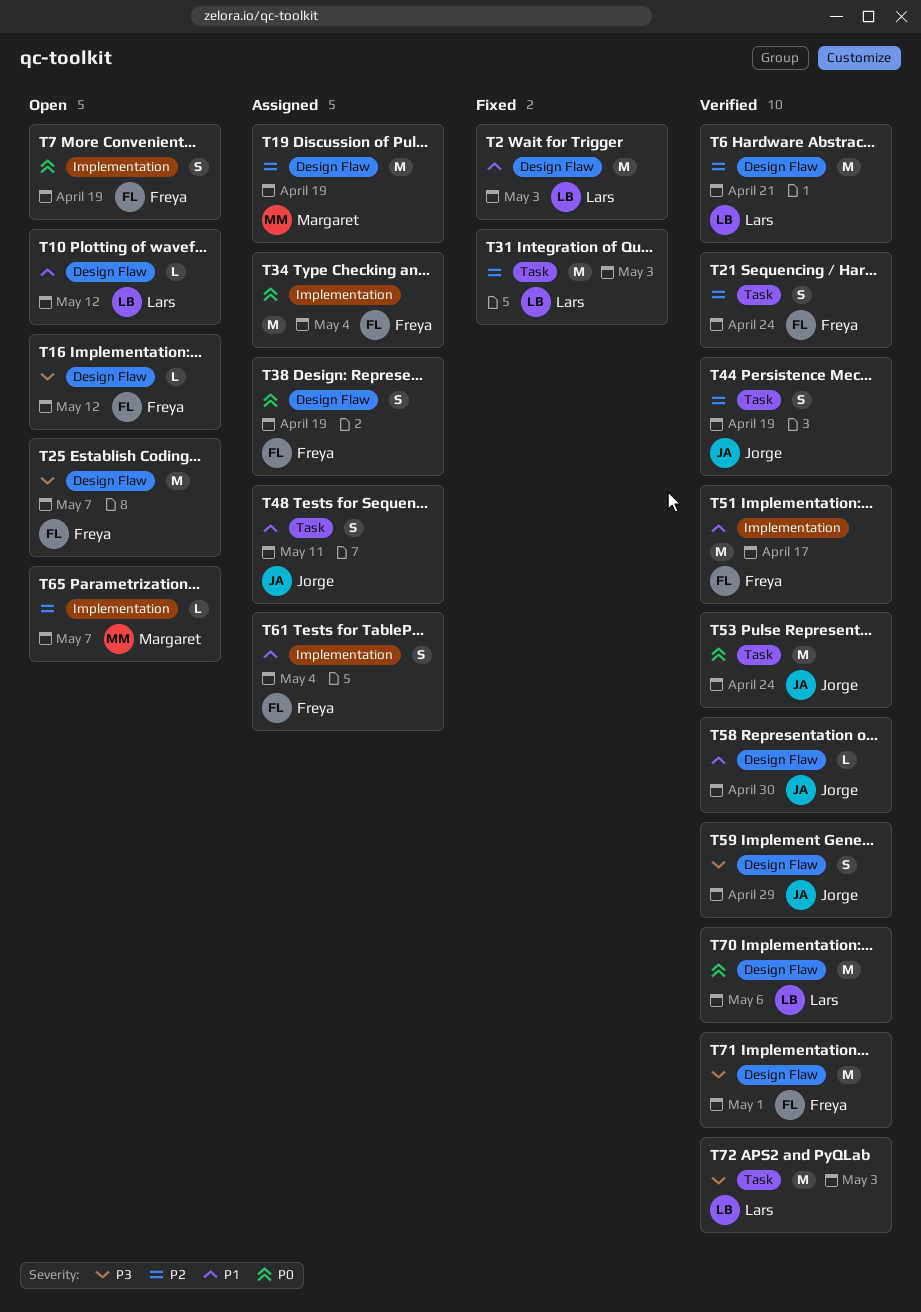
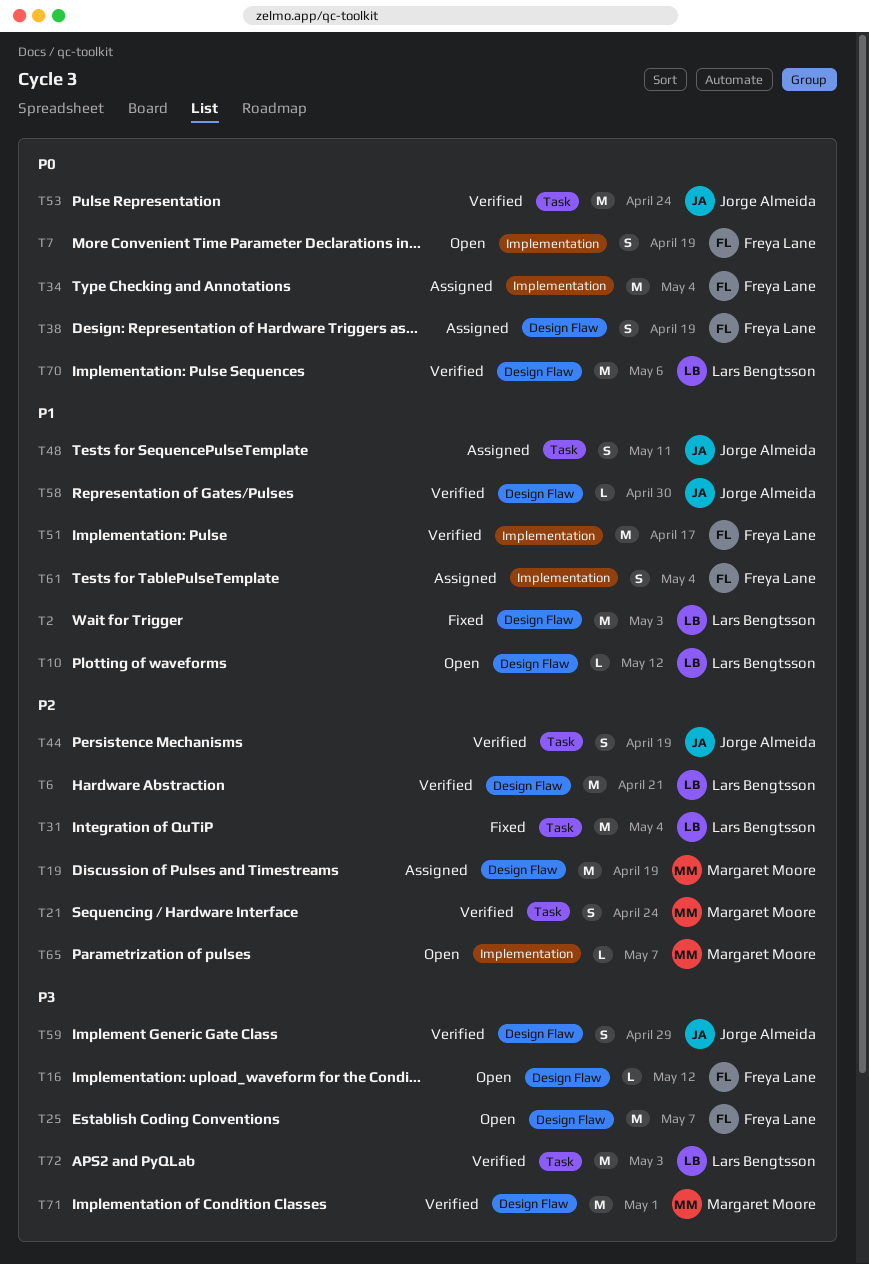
T21, owner: Freya Lane -> Margaret Moore
T31, due: May 3 -> May 4
T71, owner: Freya Lane -> Margaret Moore

